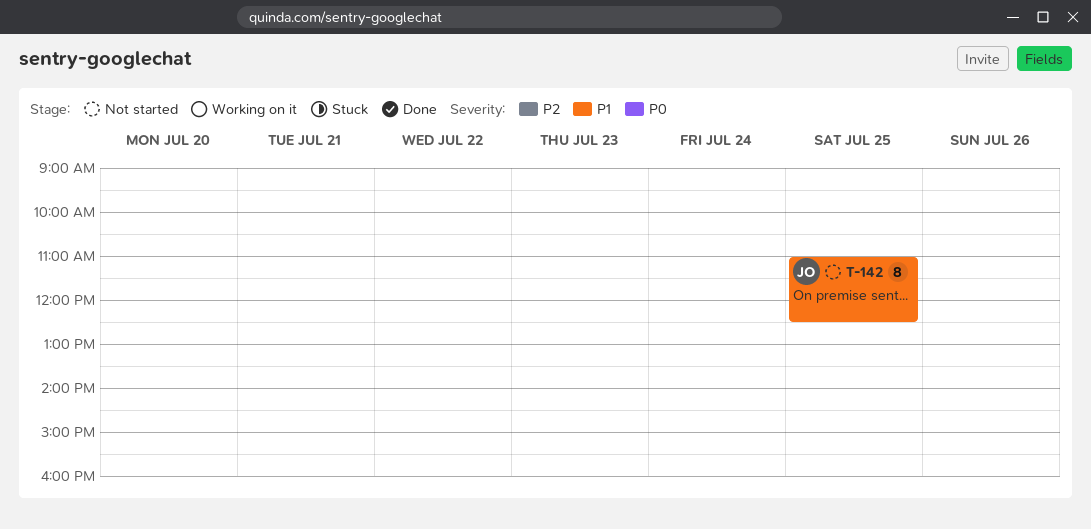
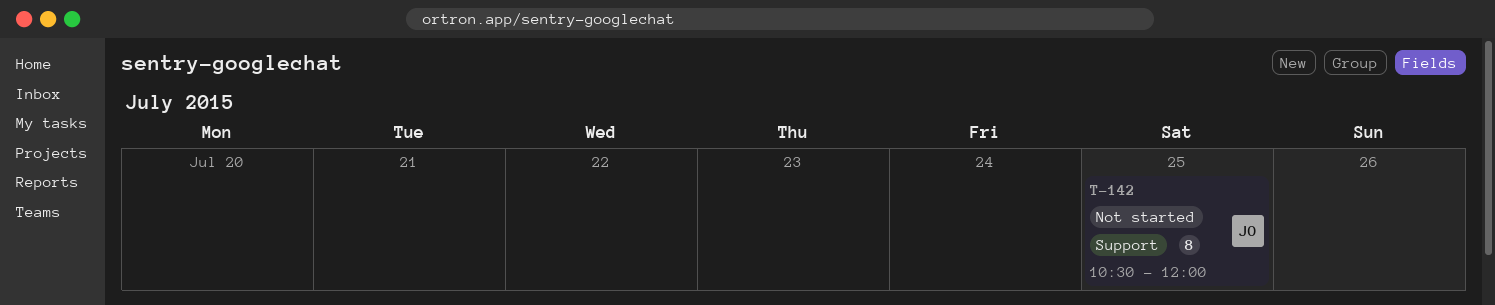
T-142, begins: 11:00 -> 10:30
T-142, ends: 12:30 -> 12:00

